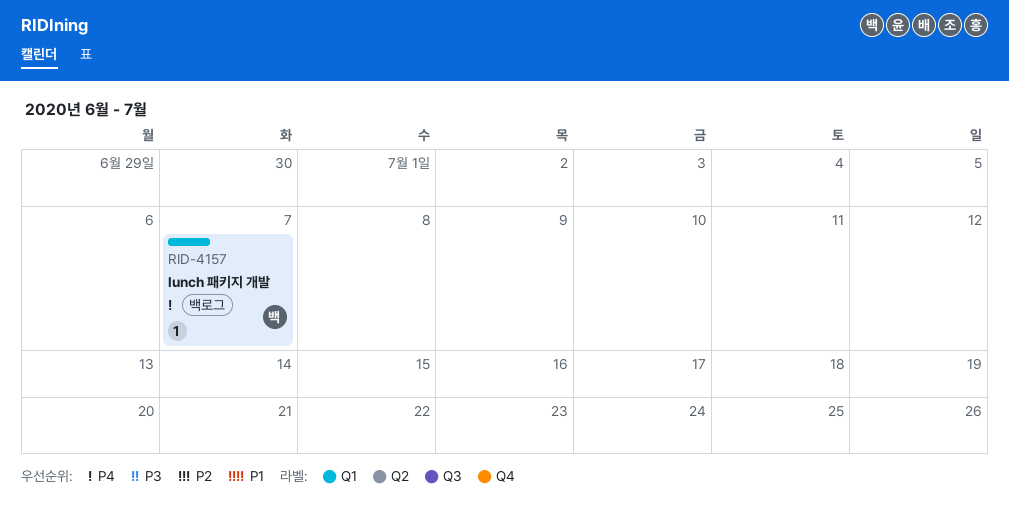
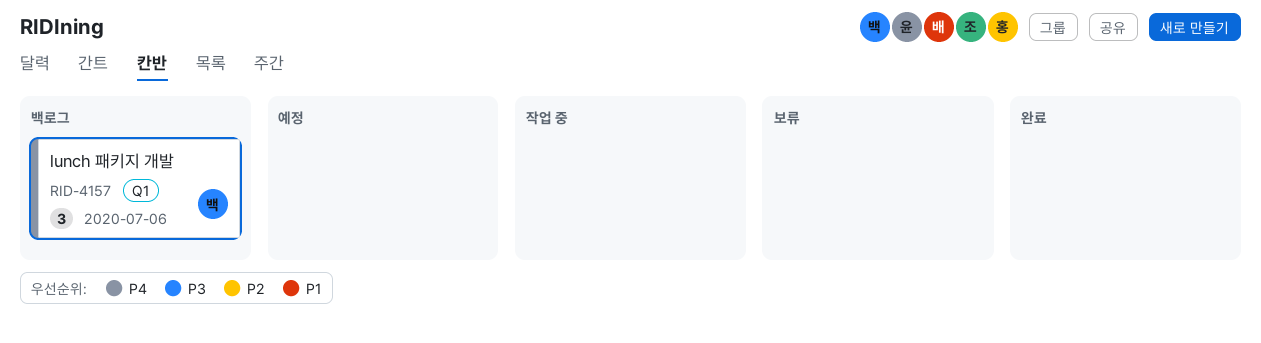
RID-4157, estimate: 1 -> 3
RID-4157, due: Jul 7 -> Jul 6

